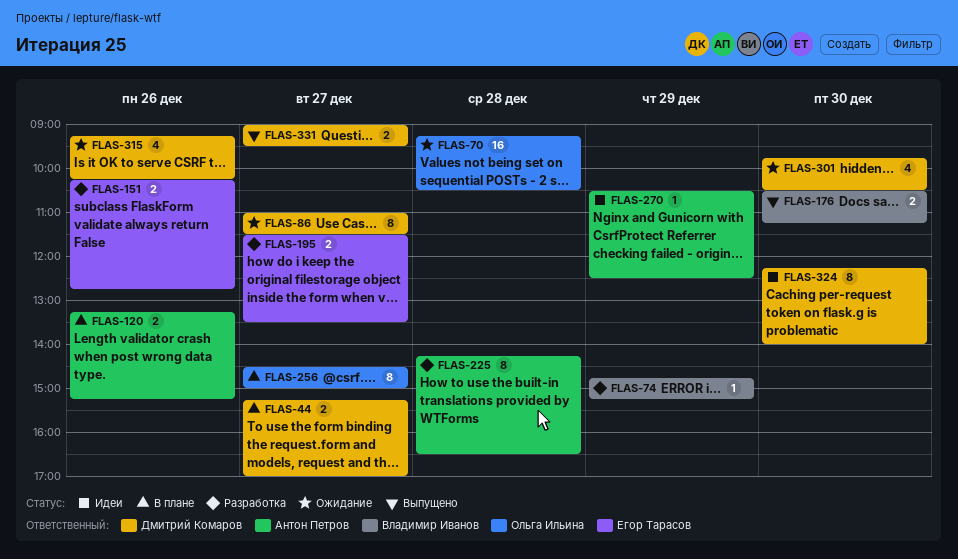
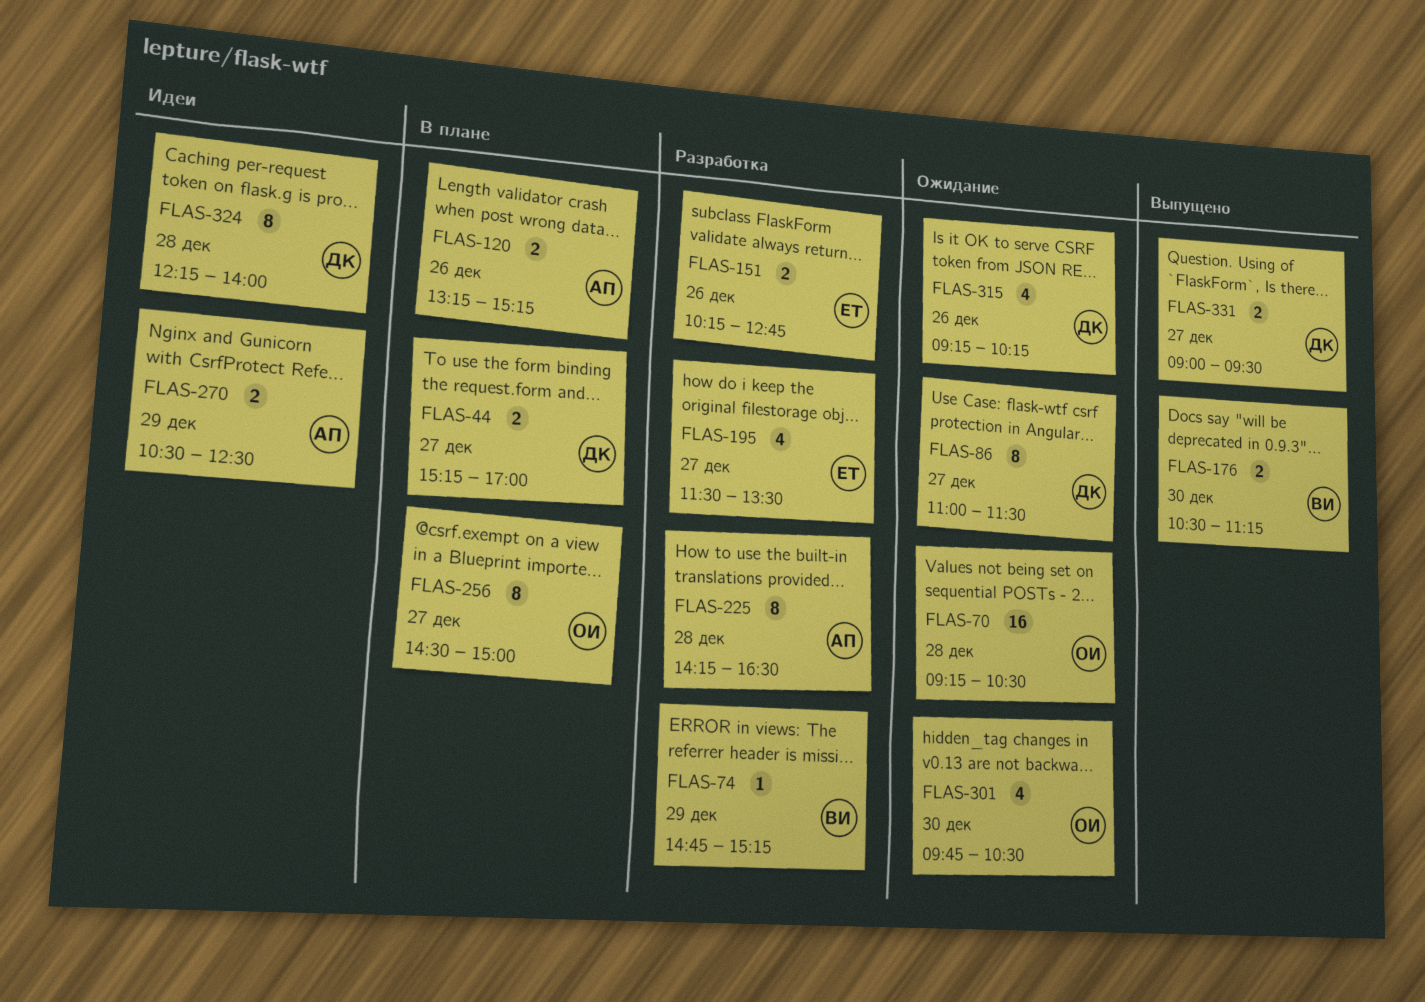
FLAS-195, estimate: 2 -> 4
FLAS-270, estimate: 1 -> 2
FLAS-301, owner: Дмитрий Комаров -> Ольга Ильина
FLAS-324, day: Dec 30 -> Dec 28

